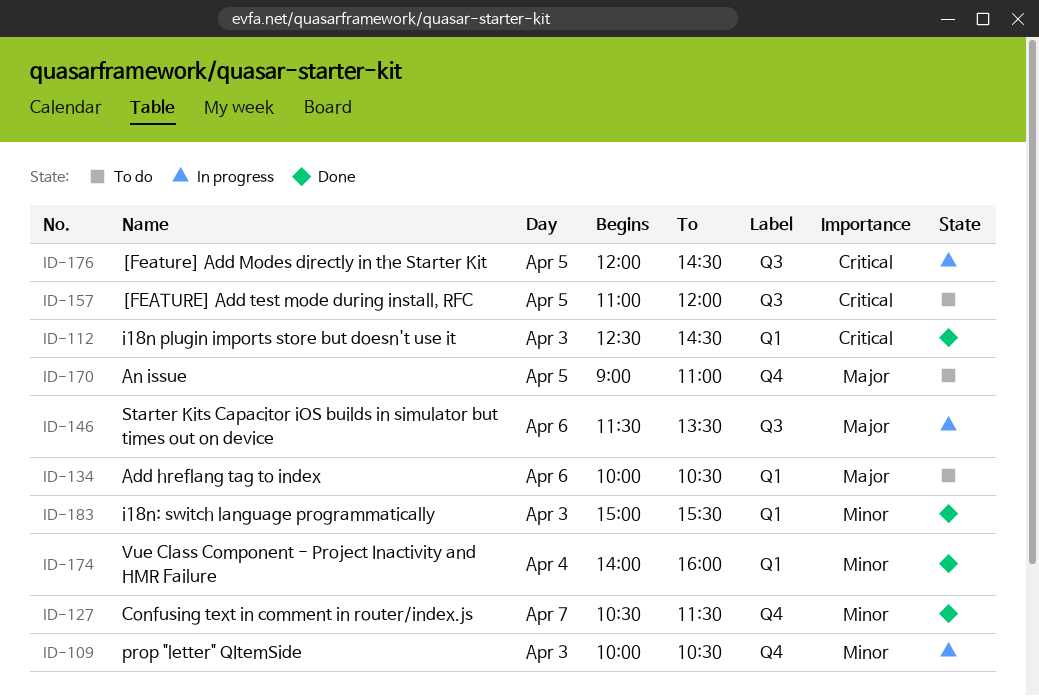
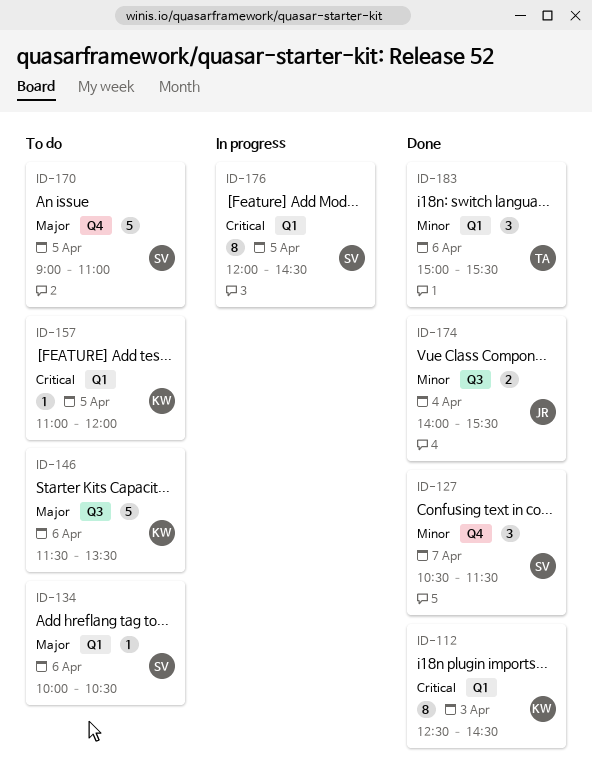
ID-109: present -> none
ID-146, status: In progress -> To do
ID-157, label: Q3 -> Q1
ID-174, label: Q1 -> Q3
ID-174, ends: 16:00 -> 15:30
ID-176, label: Q3 -> Q1
ID-183, day: Apr 3 -> Apr 6

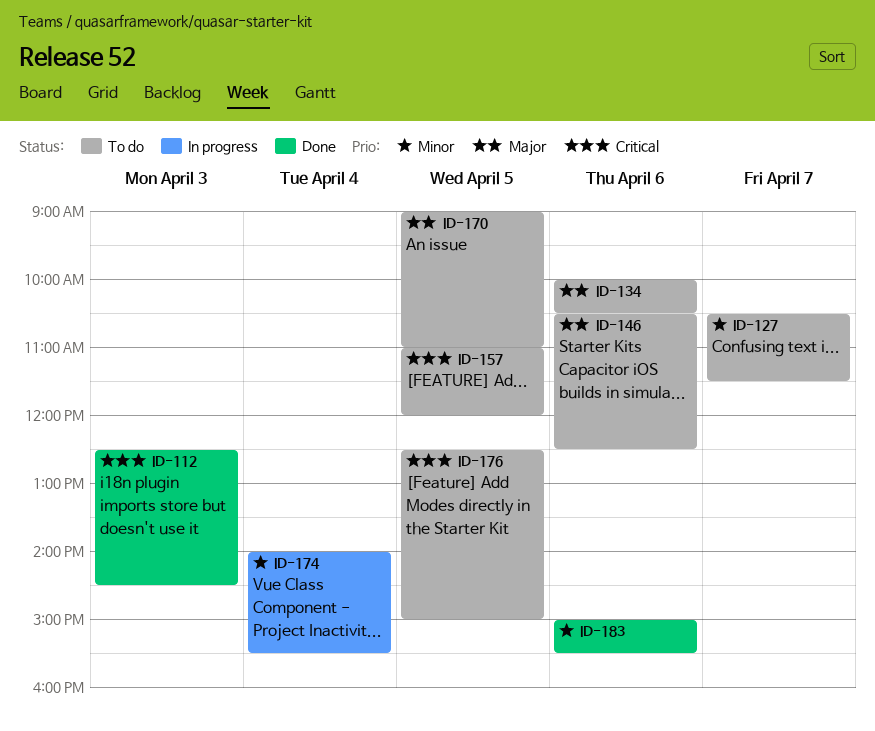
ID-127, status: Done -> To do
ID-146, begins: 11:30 -> 10:30
ID-146, ends: 13:30 -> 12:30
ID-174, status: Done -> In progress
ID-176, status: In progress -> To do
ID-176, begins: 12:00 -> 12:30
ID-176, ends: 14:30 -> 15:00

